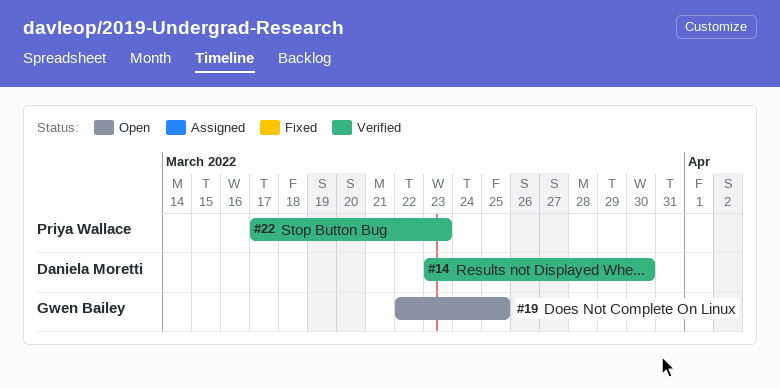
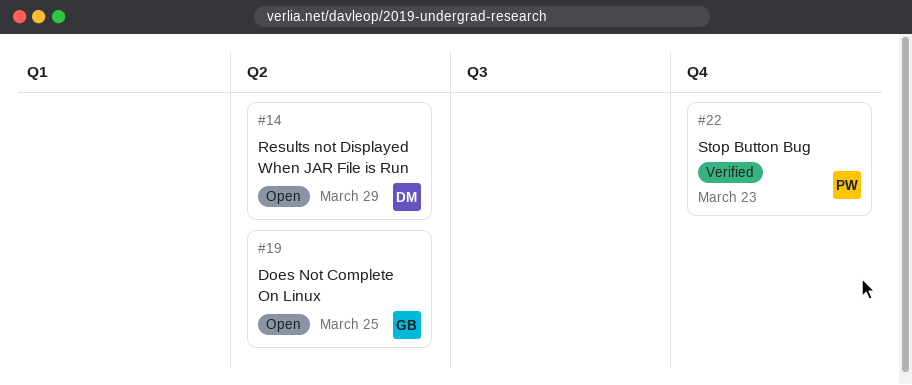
#14, status: Verified -> Open
#14, due: Mar 30 -> Mar 29

